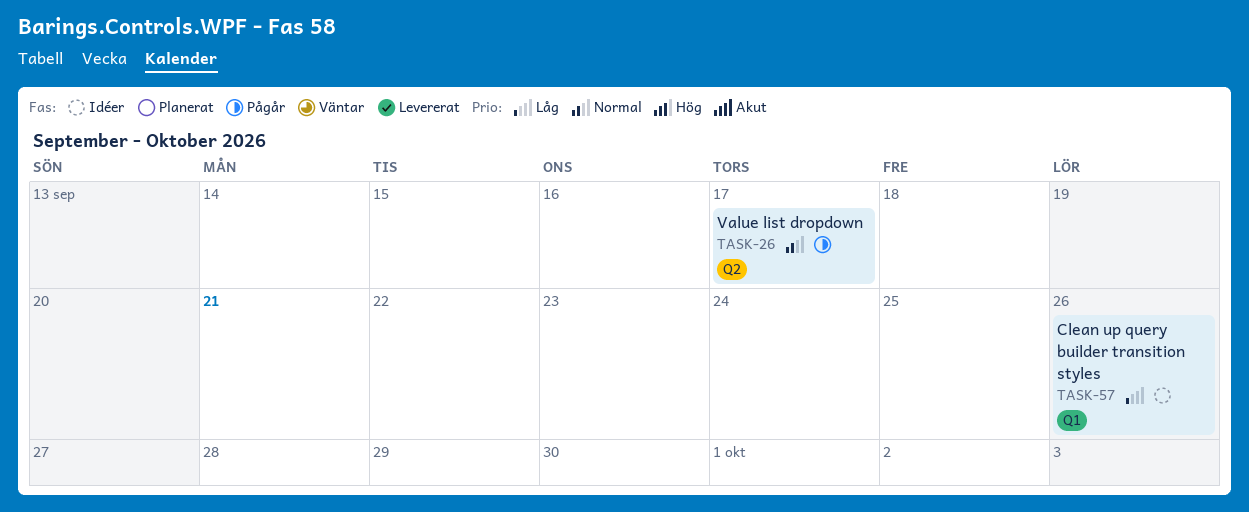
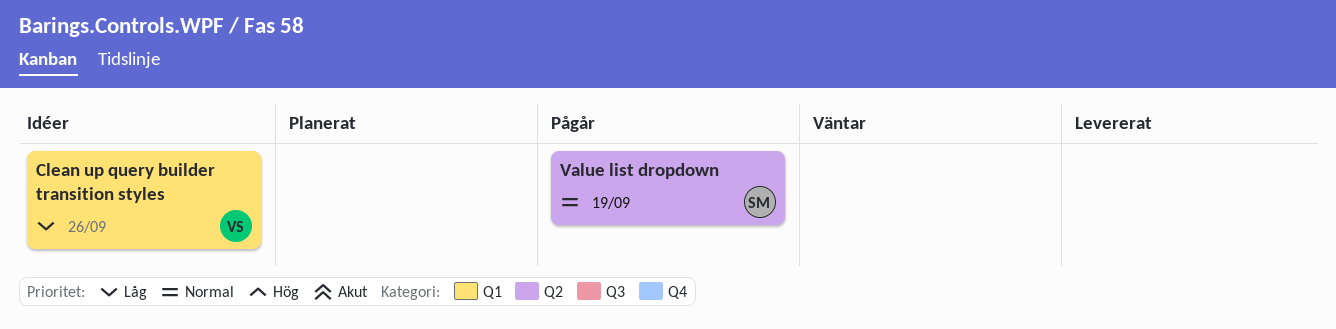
Value list dropdown, due: Sep 17 -> Sep 19

